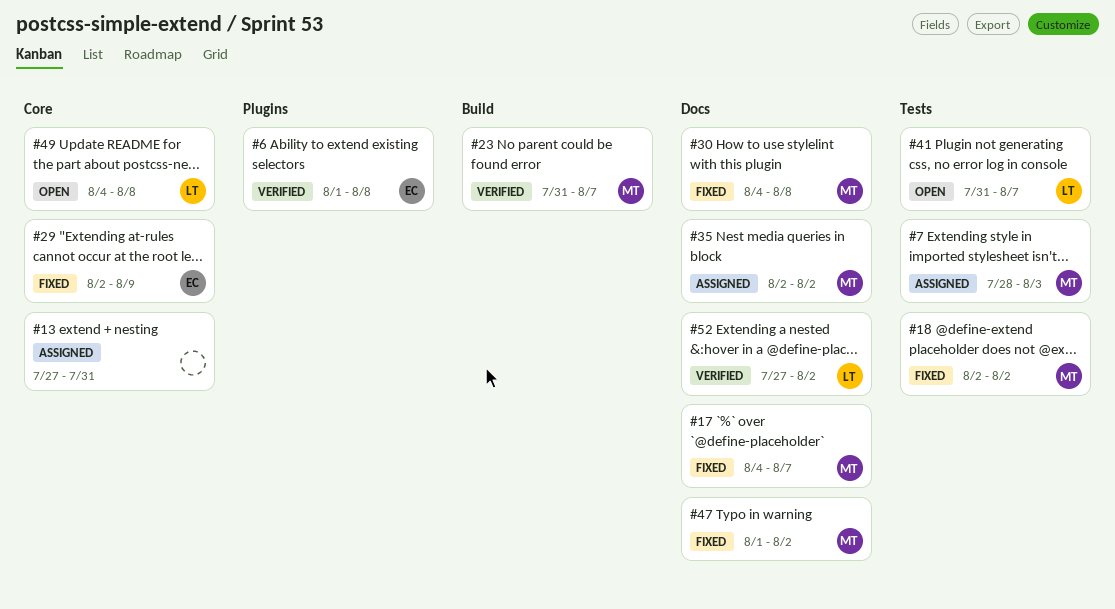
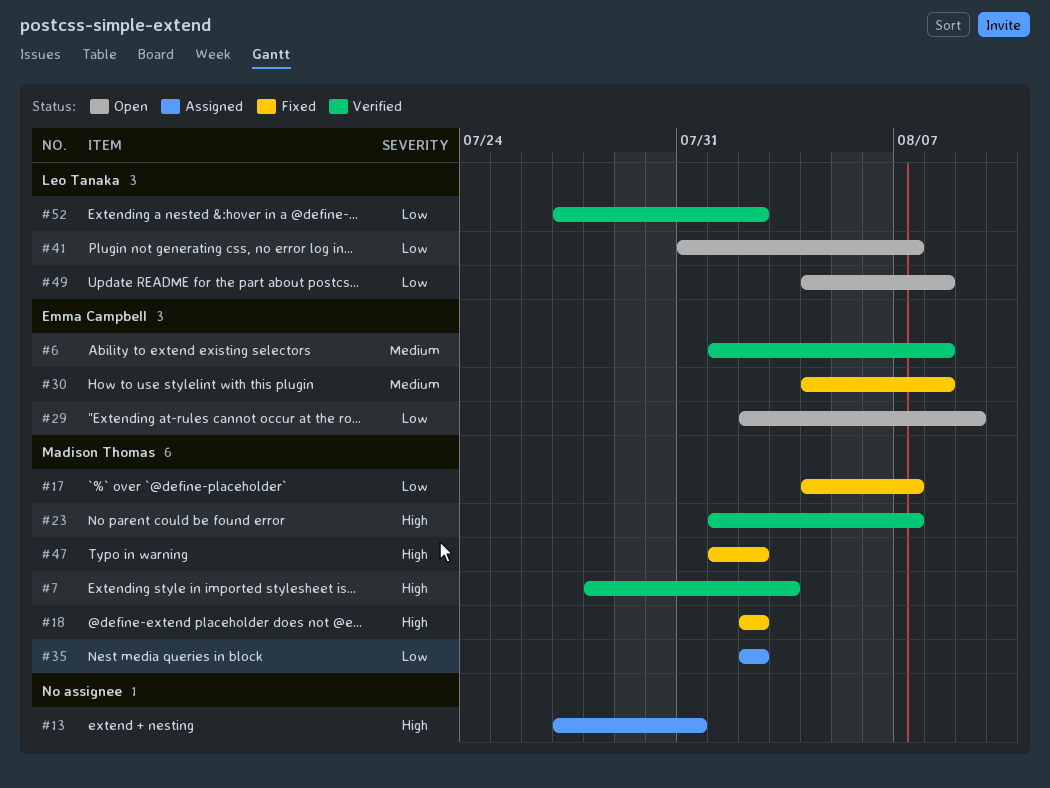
#7, status: Assigned -> Verified
#23, start: Jul 31 -> Aug 1
#29, status: Fixed -> Open
#30, owner: Madison Thomas -> Emma Campbell

